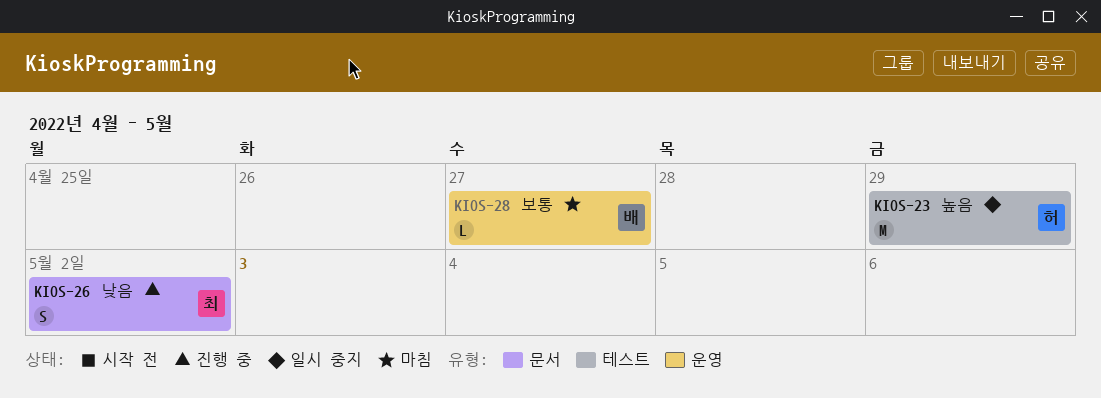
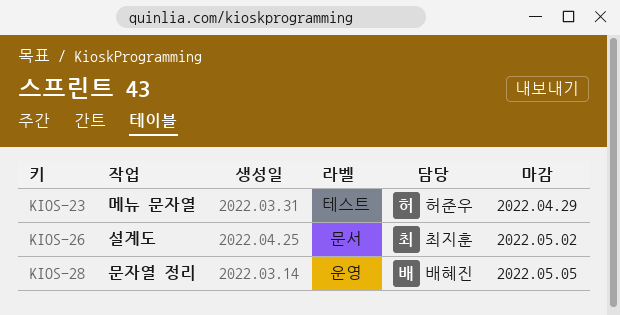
KIOS-28, due: Apr 27 -> May 5

